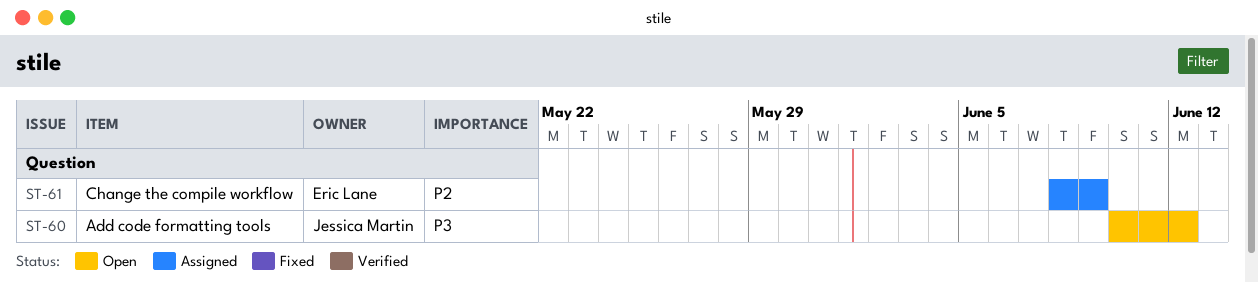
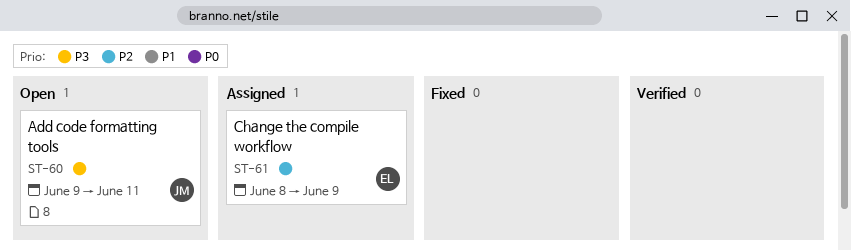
ST-60, start: Jun 10 -> Jun 9
ST-60, due: Jun 12 -> Jun 11

